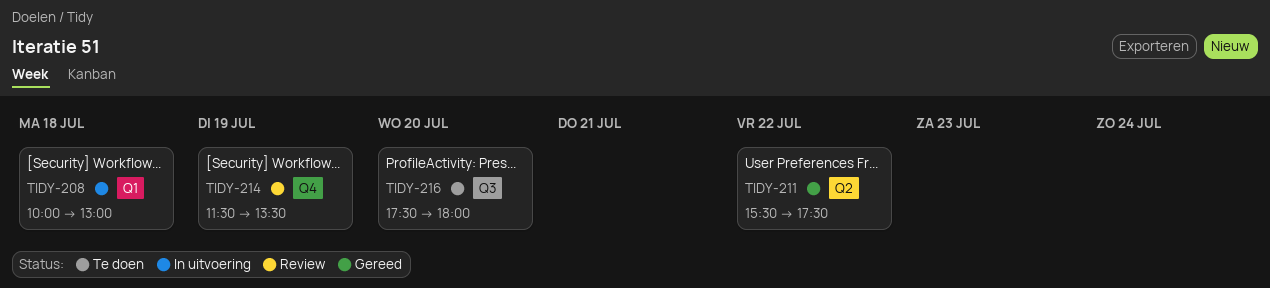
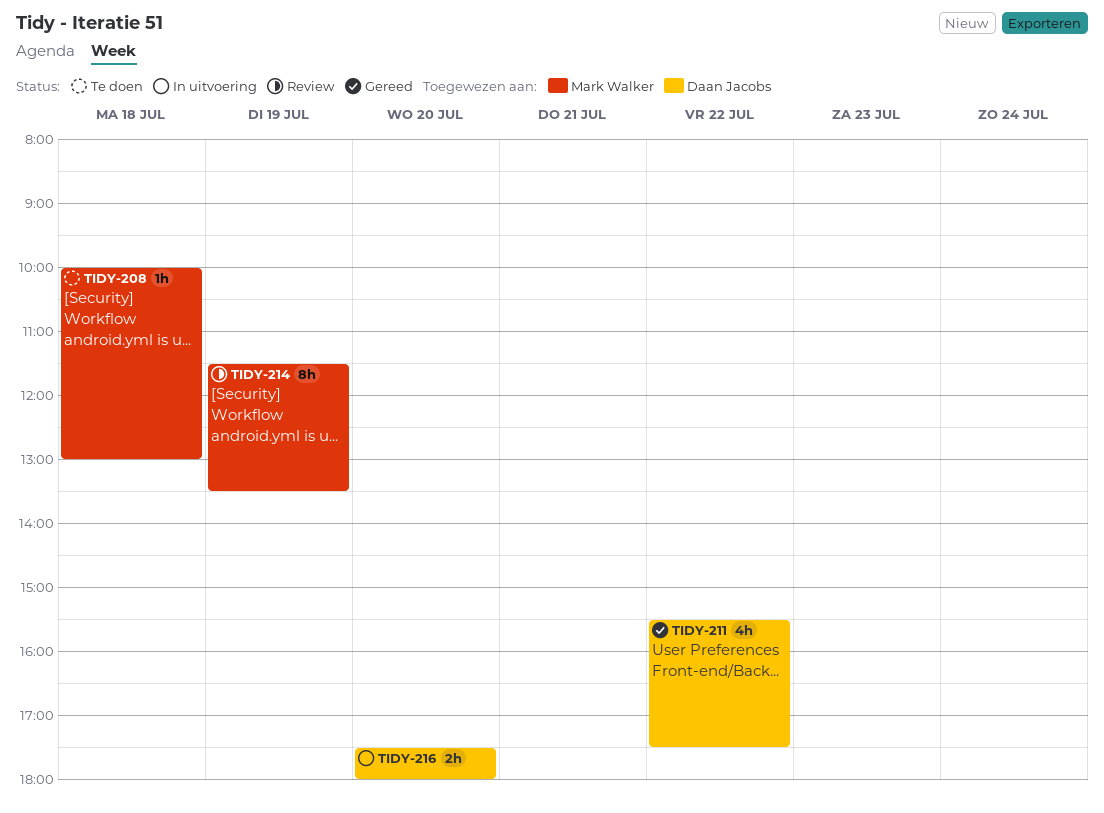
TIDY-208, status: In uitvoering -> Te doen
TIDY-216, status: Te doen -> In uitvoering

